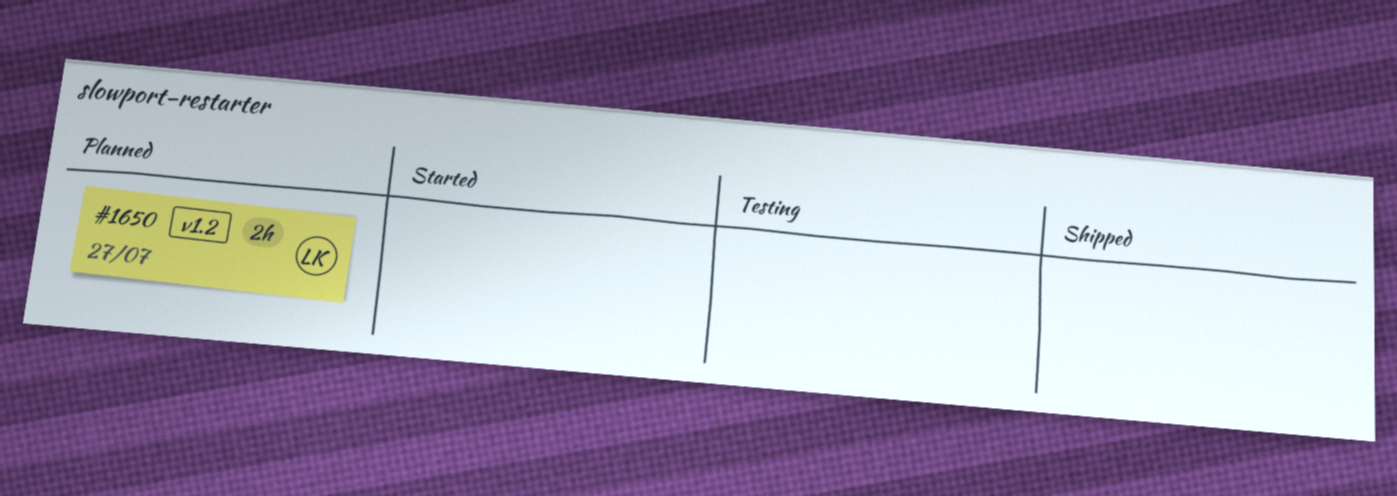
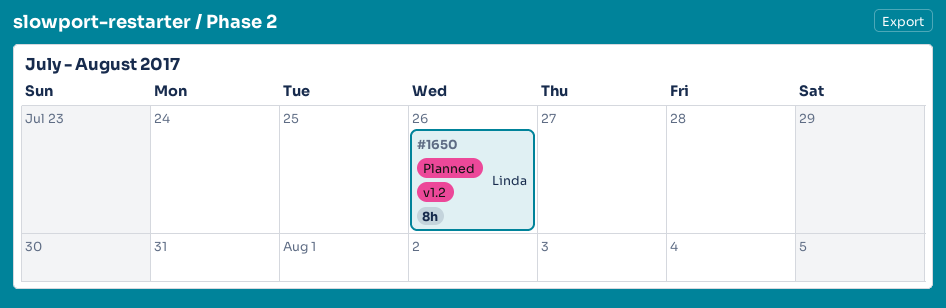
#1650, estimate: 2h -> 8h
#1650, due: Jul 27 -> Jul 26

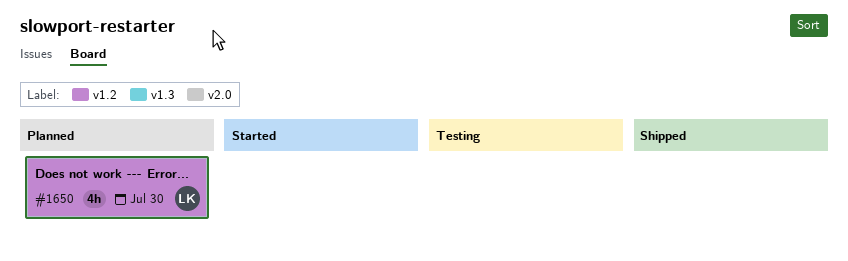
#1650, estimate: 8h -> 4h
#1650, due: Jul 26 -> Jul 30

